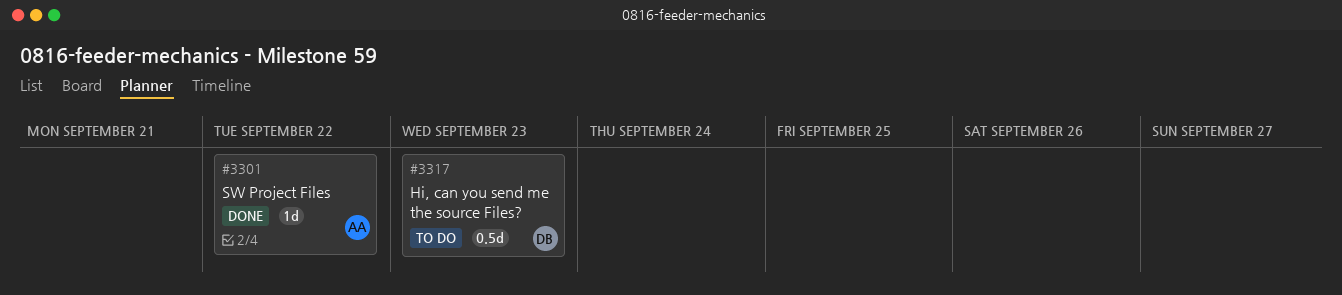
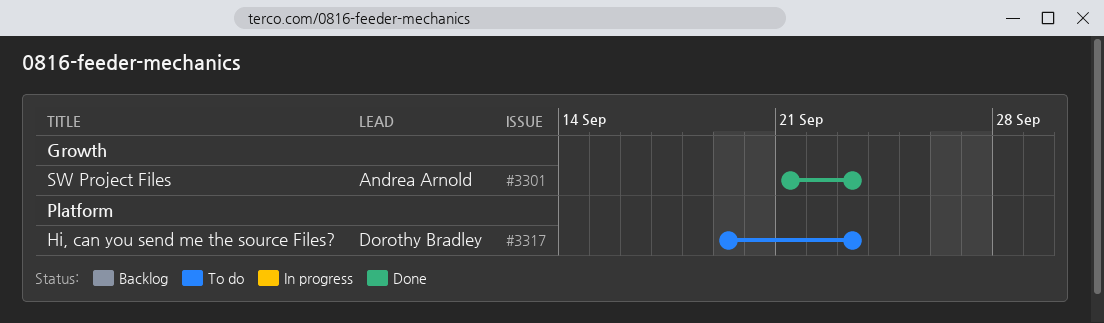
#3301, due: Sep 22 -> Sep 23

